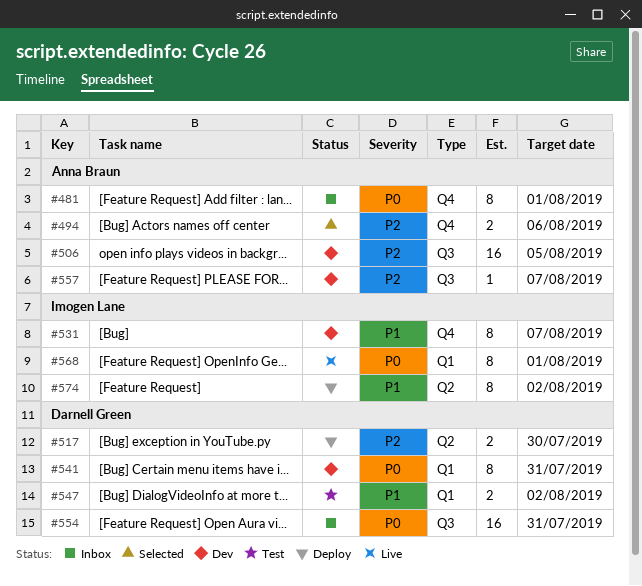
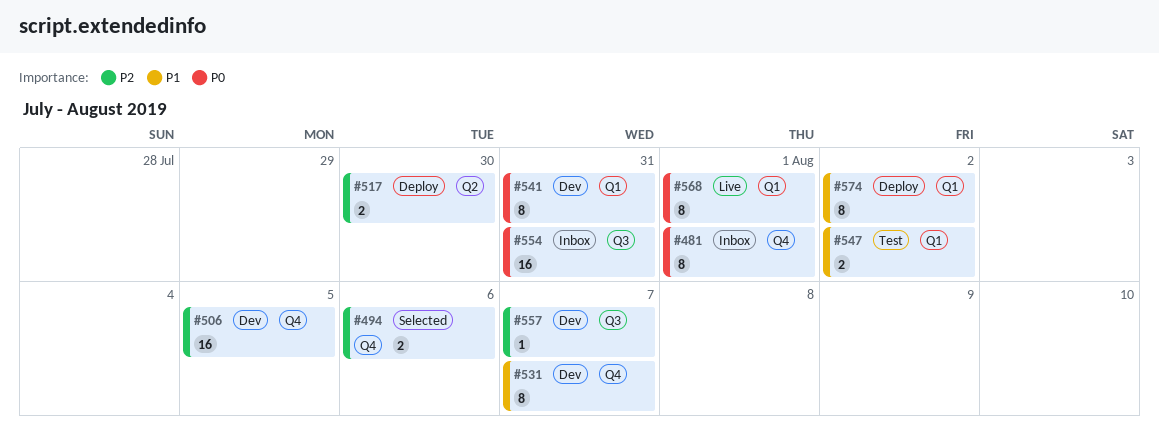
#506, label: Q3 -> Q4
#574, label: Q2 -> Q1

